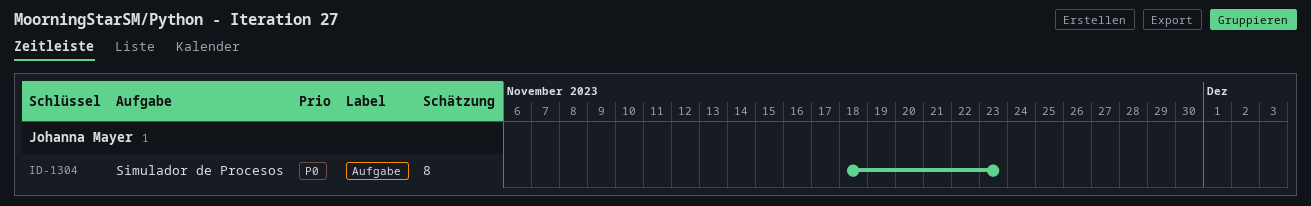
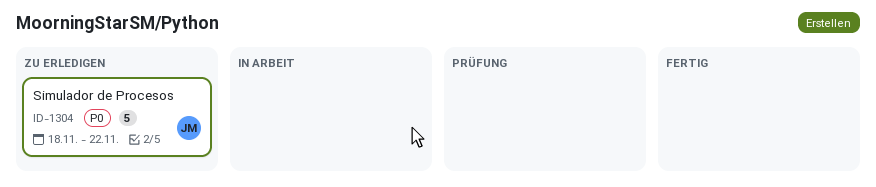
ID-1304, estimate: 8 -> 5
ID-1304, due: Nov 23 -> Nov 22

